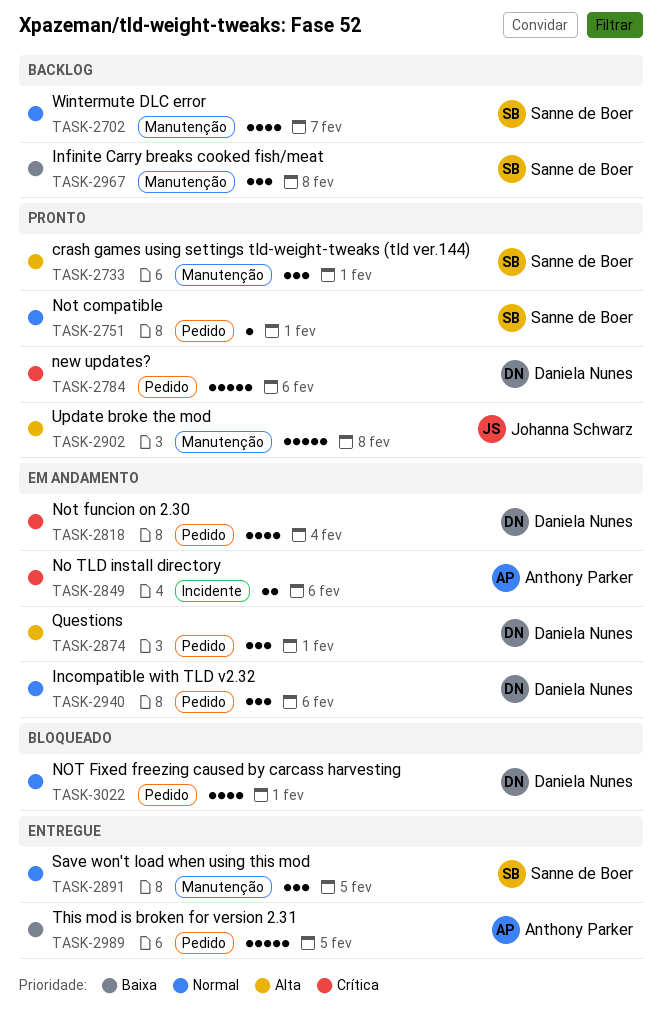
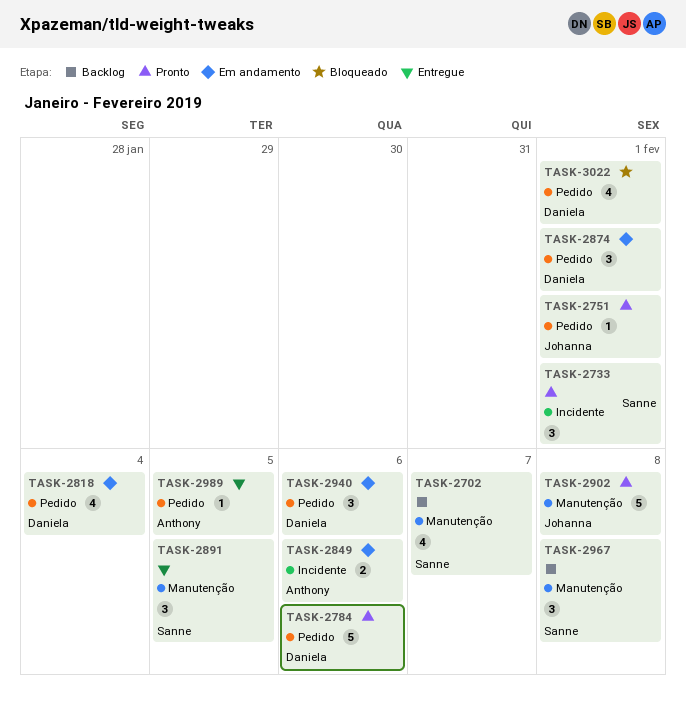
TASK-2733, label: Manutenção -> Incidente
TASK-2751, owner: Sanne de Boer -> Johanna Schwarz
TASK-2989, estimate: 5 -> 1

